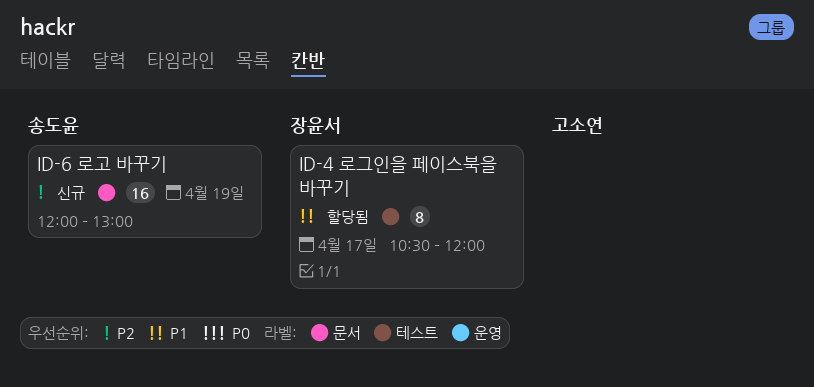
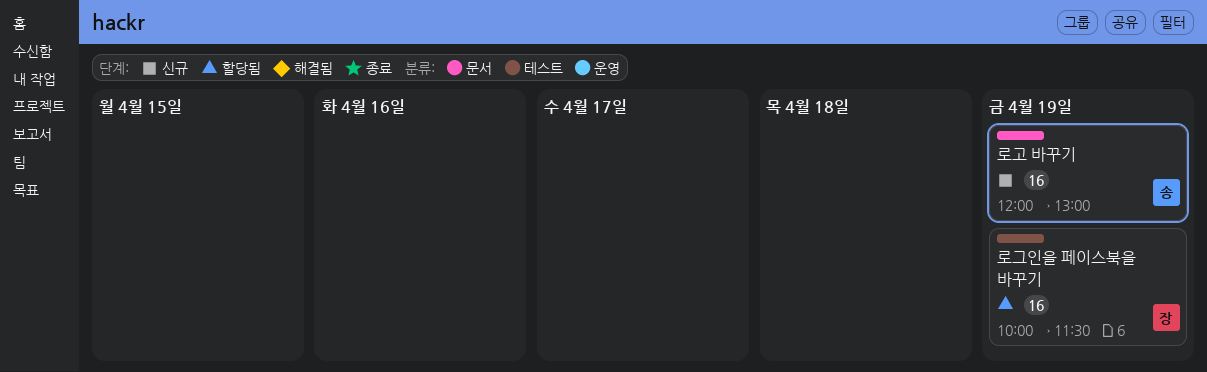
로그인을 페이스북을 바꾸기, estimate: 8 -> 16
로그인을 페이스북을 바꾸기, day: Apr 17 -> Apr 19
로그인을 페이스북을 바꾸기, begins: 10:30 -> 10:00
로그인을 페이스북을 바꾸기, ends: 12:00 -> 11:30

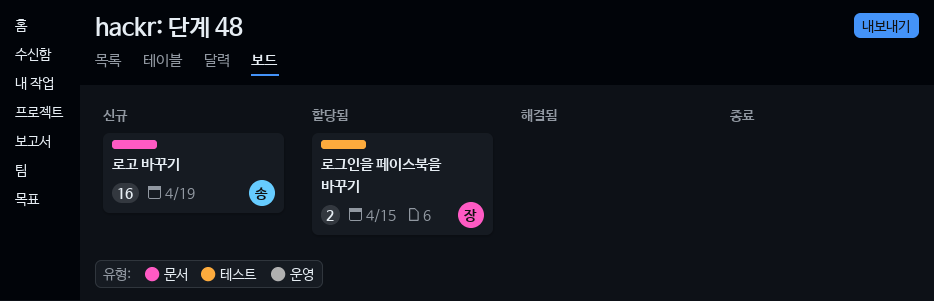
로그인을 페이스북을 바꾸기, estimate: 16 -> 2
로그인을 페이스북을 바꾸기, day: Apr 19 -> Apr 15

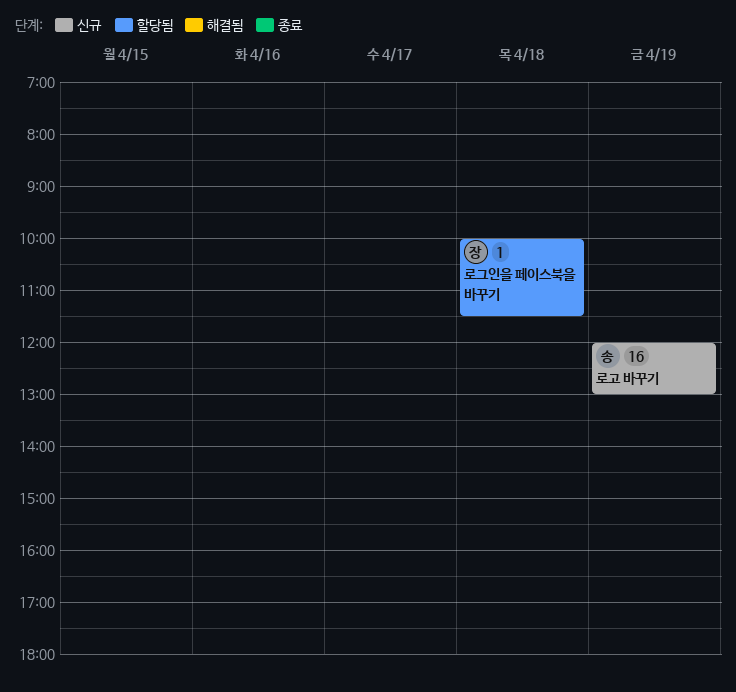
로그인을 페이스북을 바꾸기, estimate: 2 -> 1
로그인을 페이스북을 바꾸기, day: Apr 15 -> Apr 18

